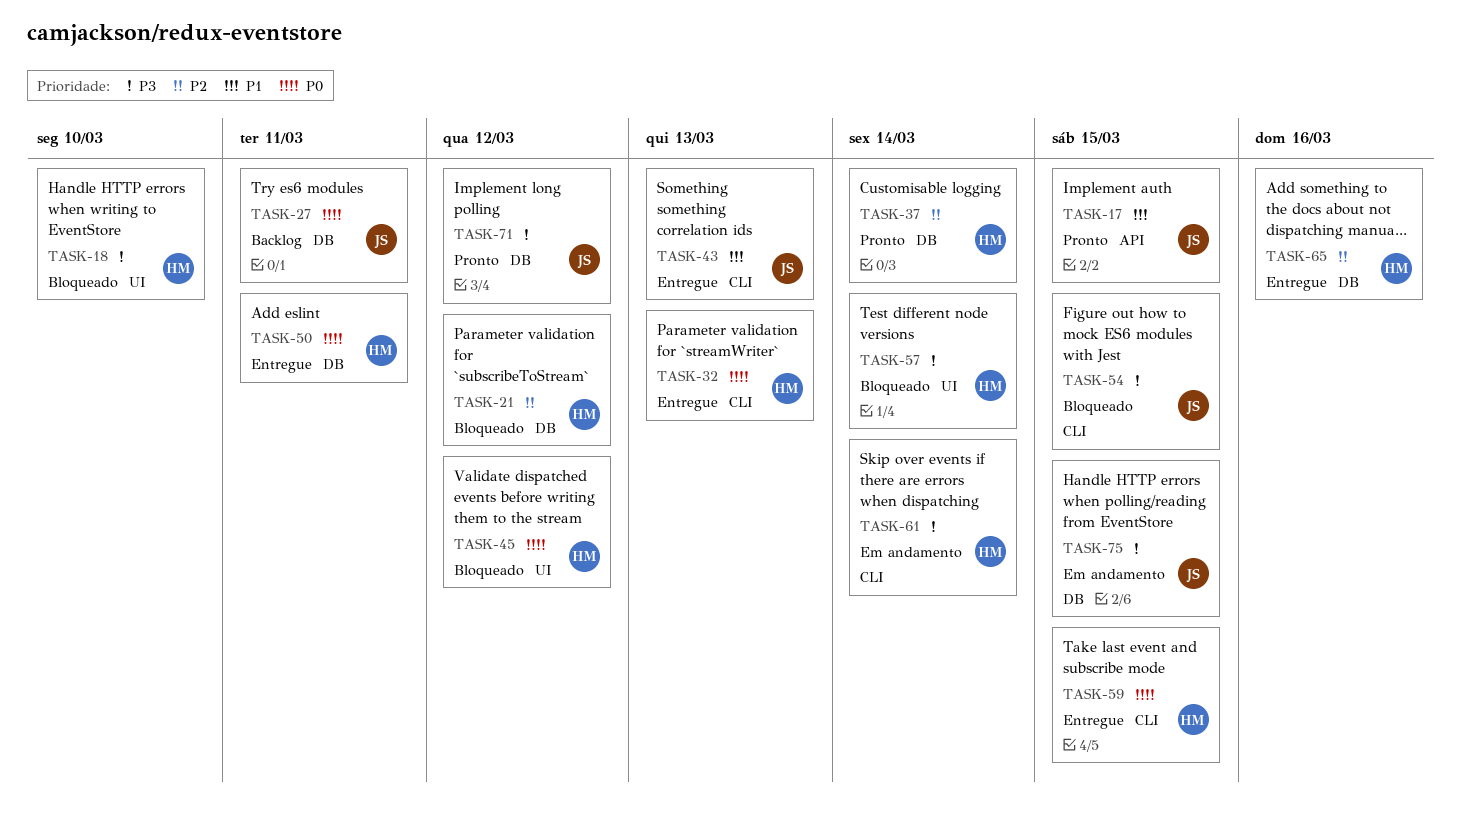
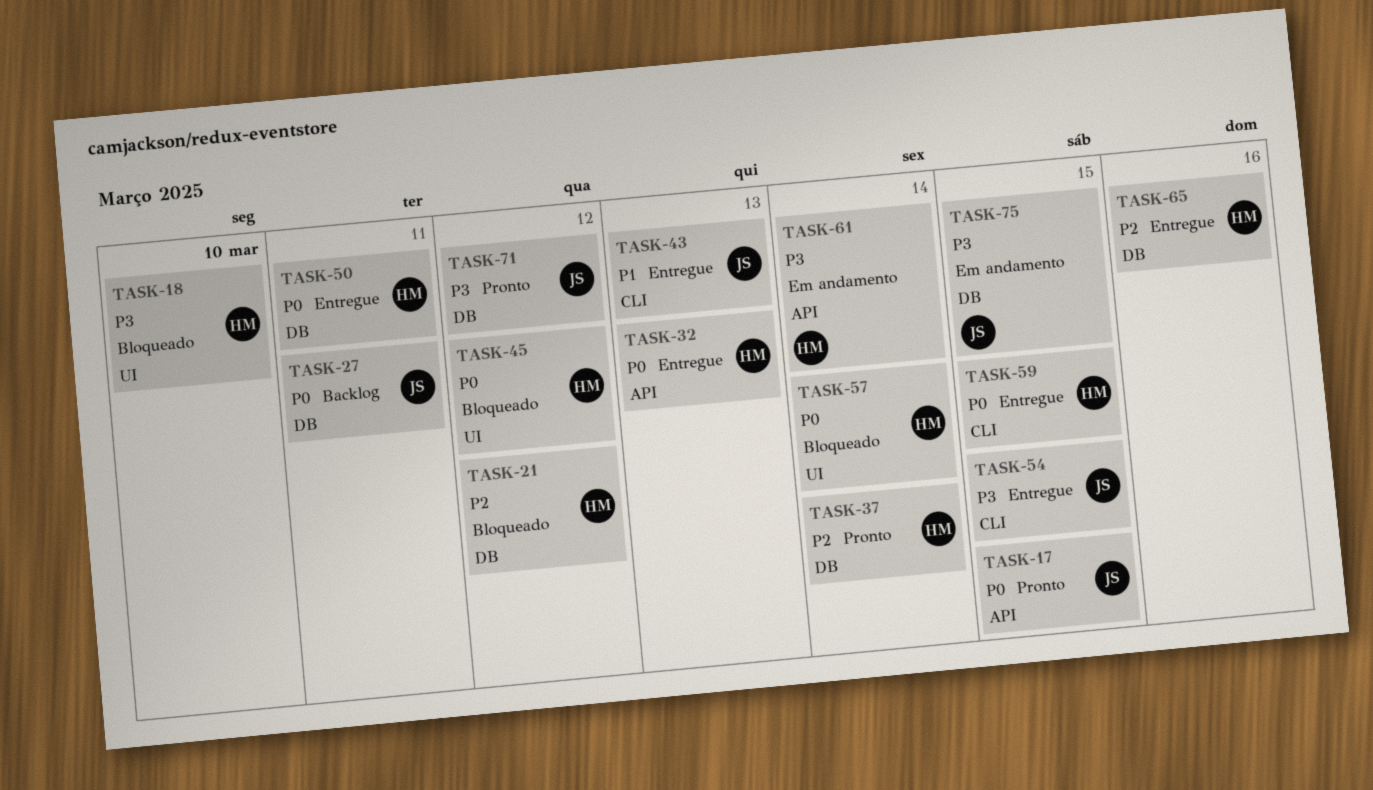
TASK-17, priority: P1 -> P0
TASK-32, label: CLI -> API
TASK-54, status: Bloqueado -> Entregue
TASK-57, priority: P3 -> P0
TASK-61, label: CLI -> API

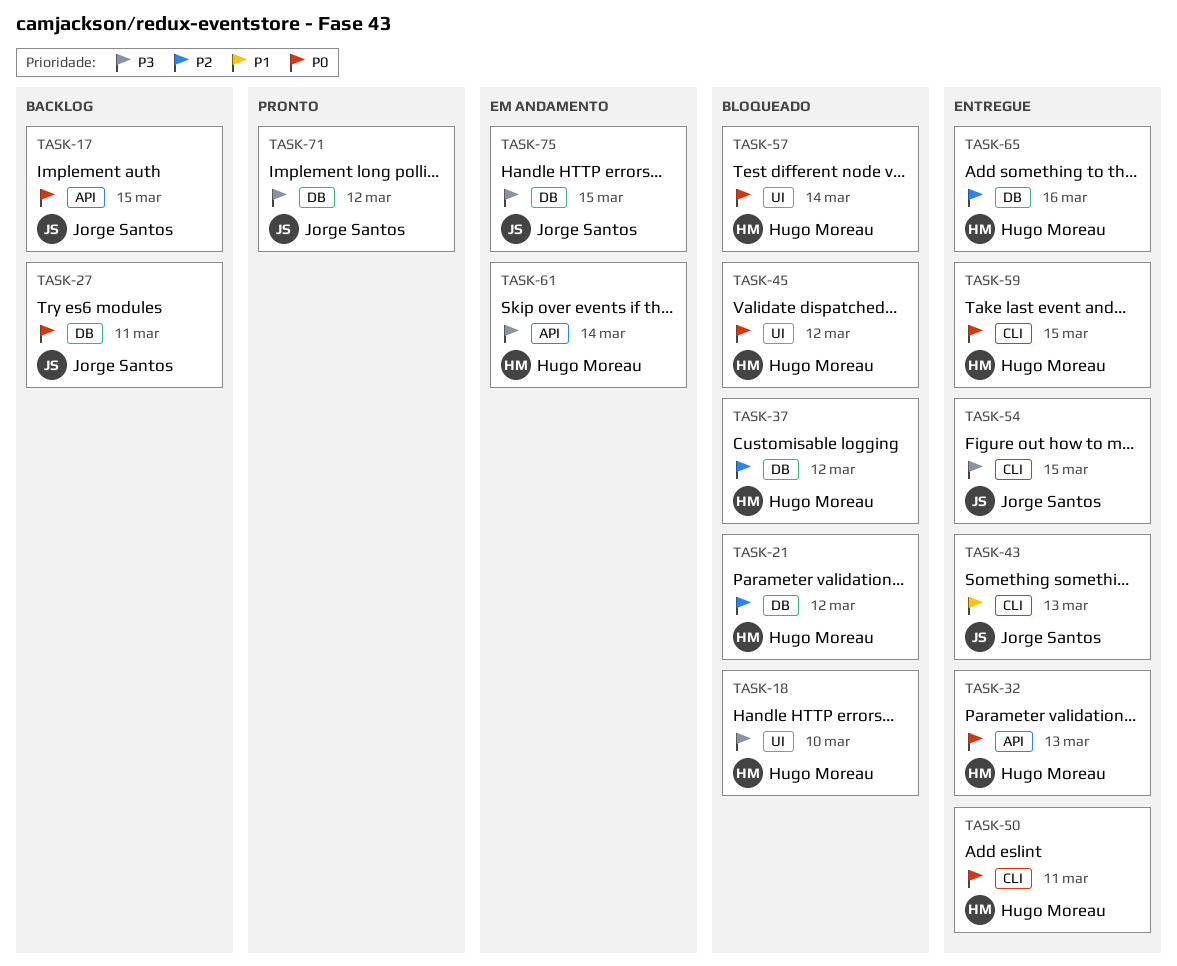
TASK-17, status: Pronto -> Backlog
TASK-37, status: Pronto -> Bloqueado
TASK-37, due: Mar 14 -> Mar 12
TASK-50, label: DB -> CLI

